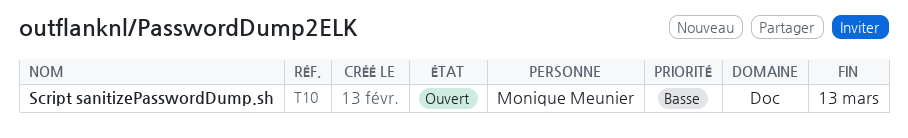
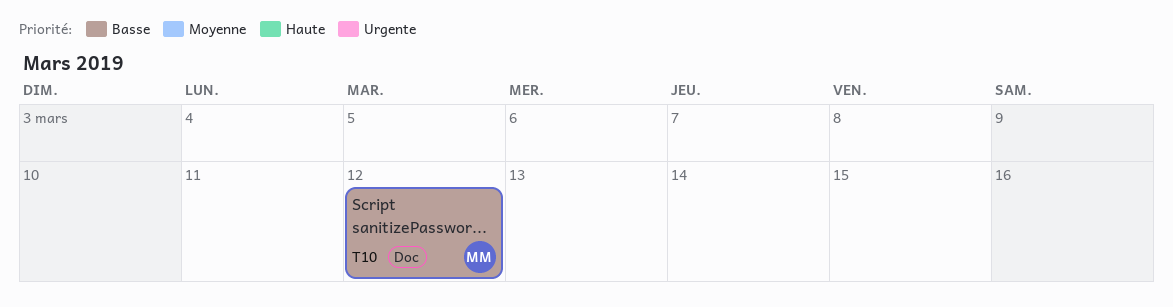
T10, due: Mar 13 -> Mar 12

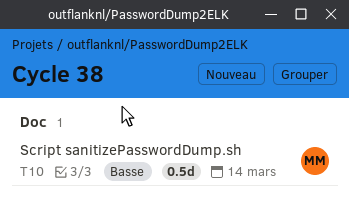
T10, due: Mar 12 -> Mar 14

